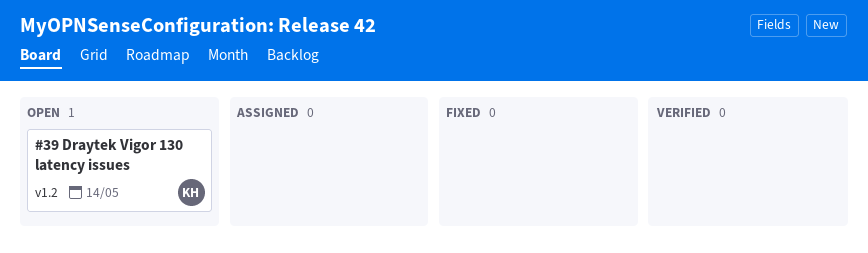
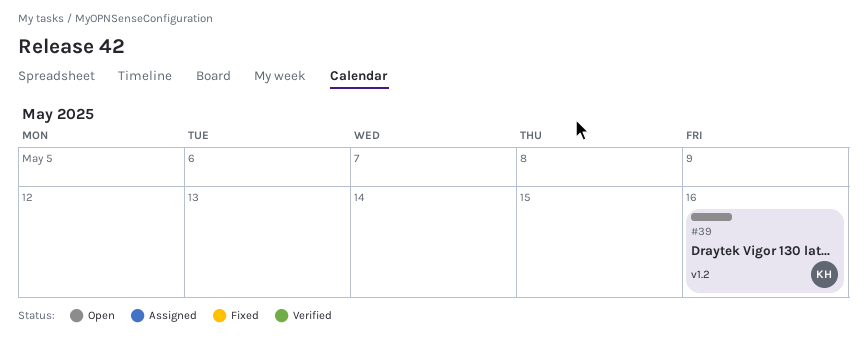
#39, due: May 14 -> May 16

